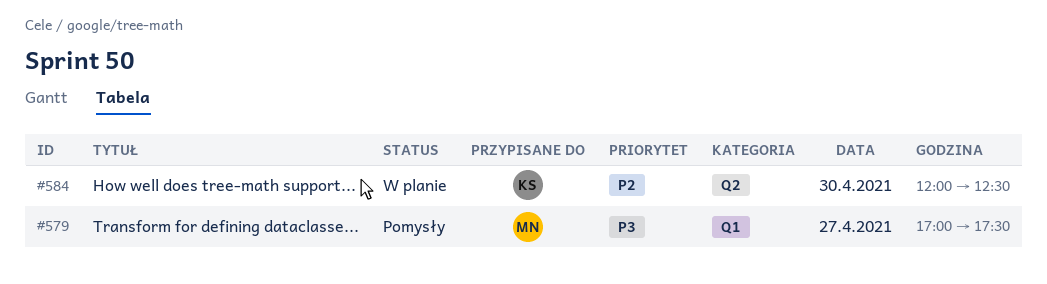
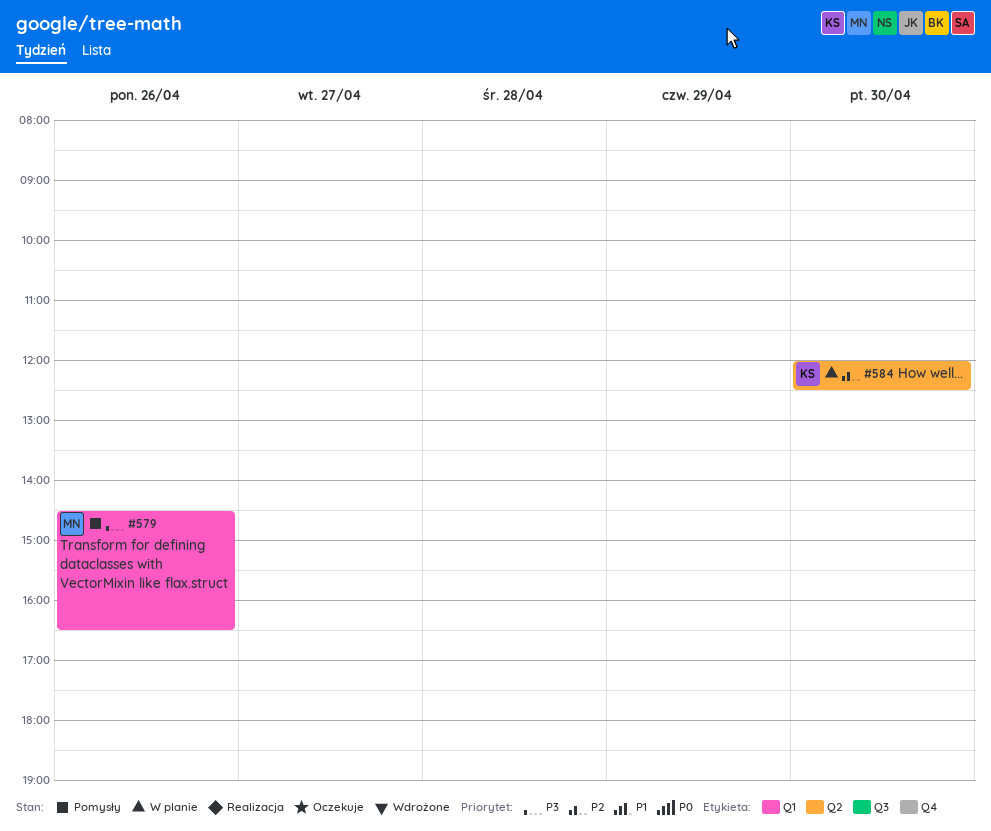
#579, day: Apr 27 -> Apr 26
#579, begins: 17:00 -> 14:30
#579, ends: 17:30 -> 16:30

